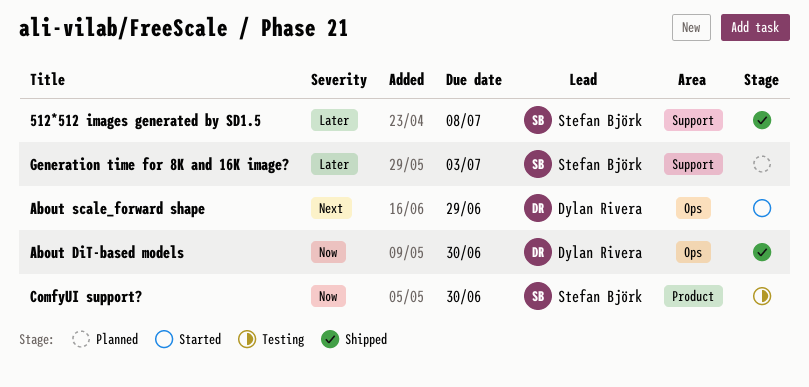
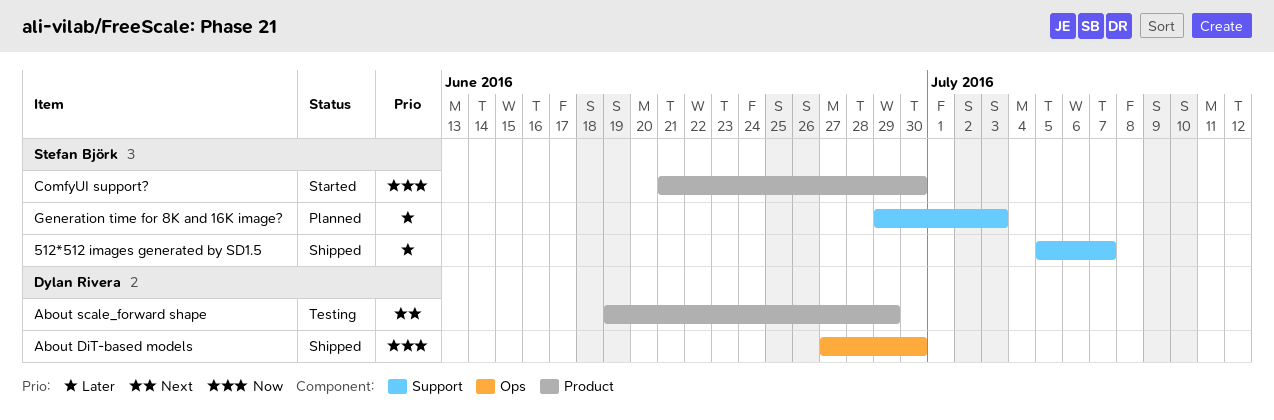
512*512 images generated by SD1.5, due: Jul 8 -> Jul 7
About scale_forward shape, status: Started -> Testing
About scale_forward shape, label: Ops -> Product
ComfyUI support?, status: Testing -> Started

